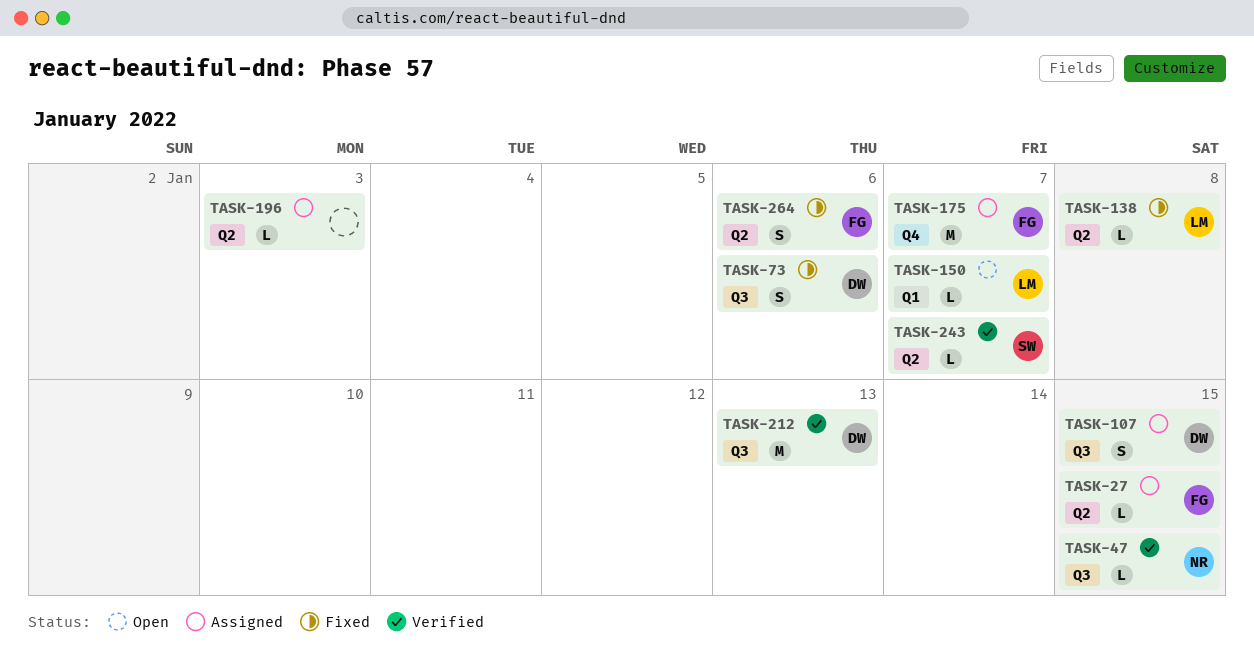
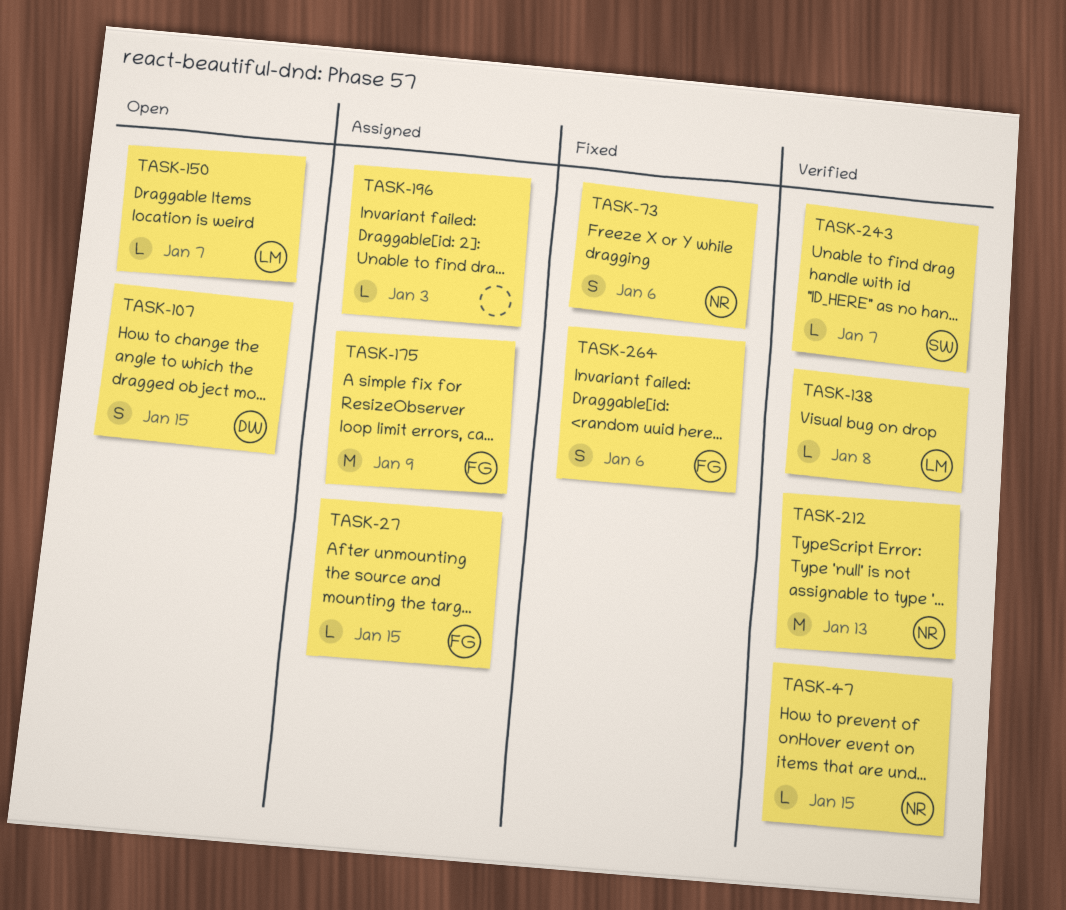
TASK-73, owner: DW -> NR
TASK-107, status: Assigned -> Open
TASK-138, status: Fixed -> Verified
TASK-175, due: Jan 7 -> Jan 9
TASK-212, owner: DW -> NR

